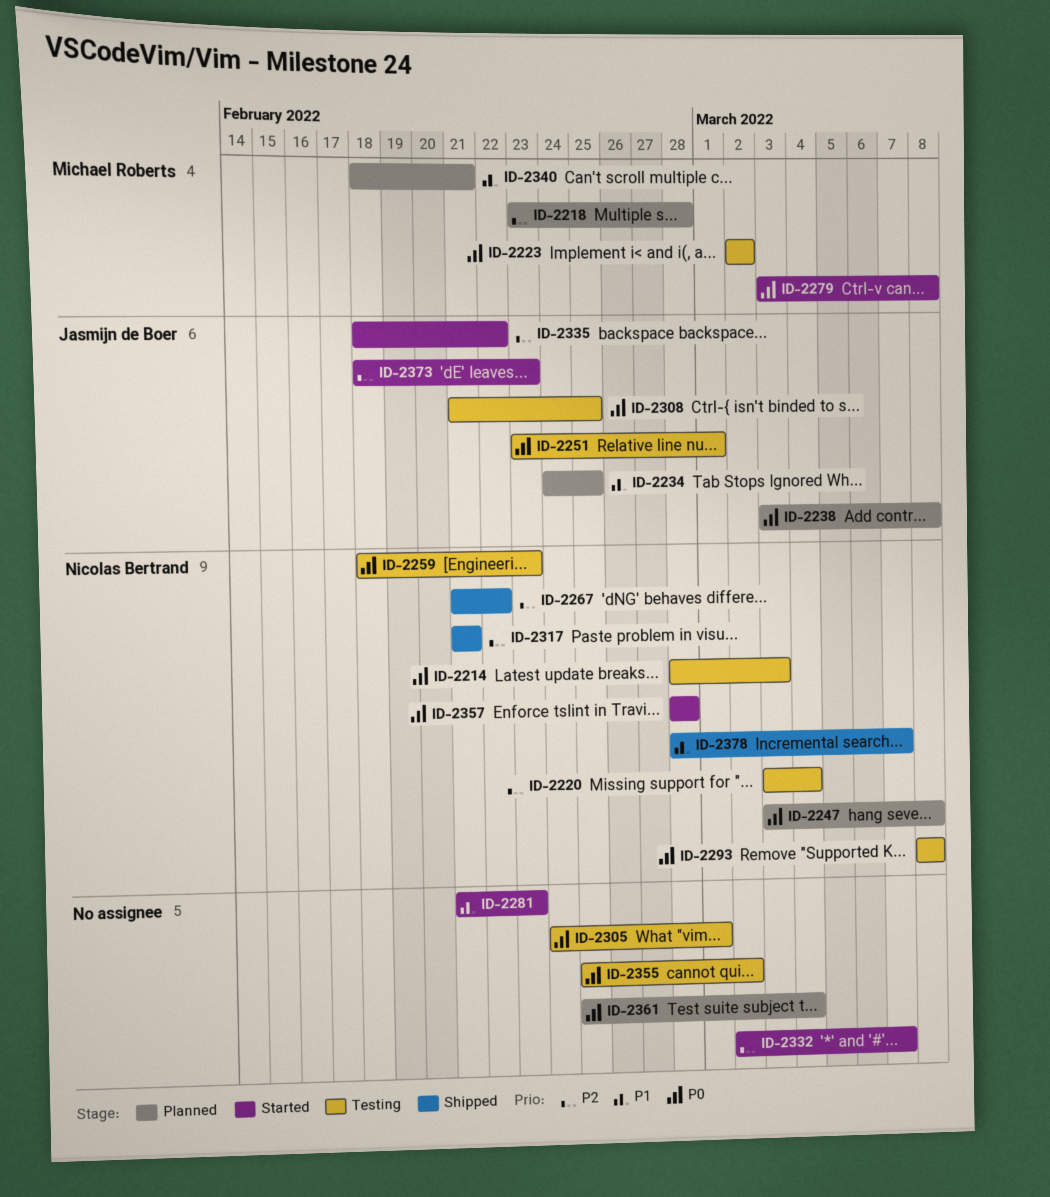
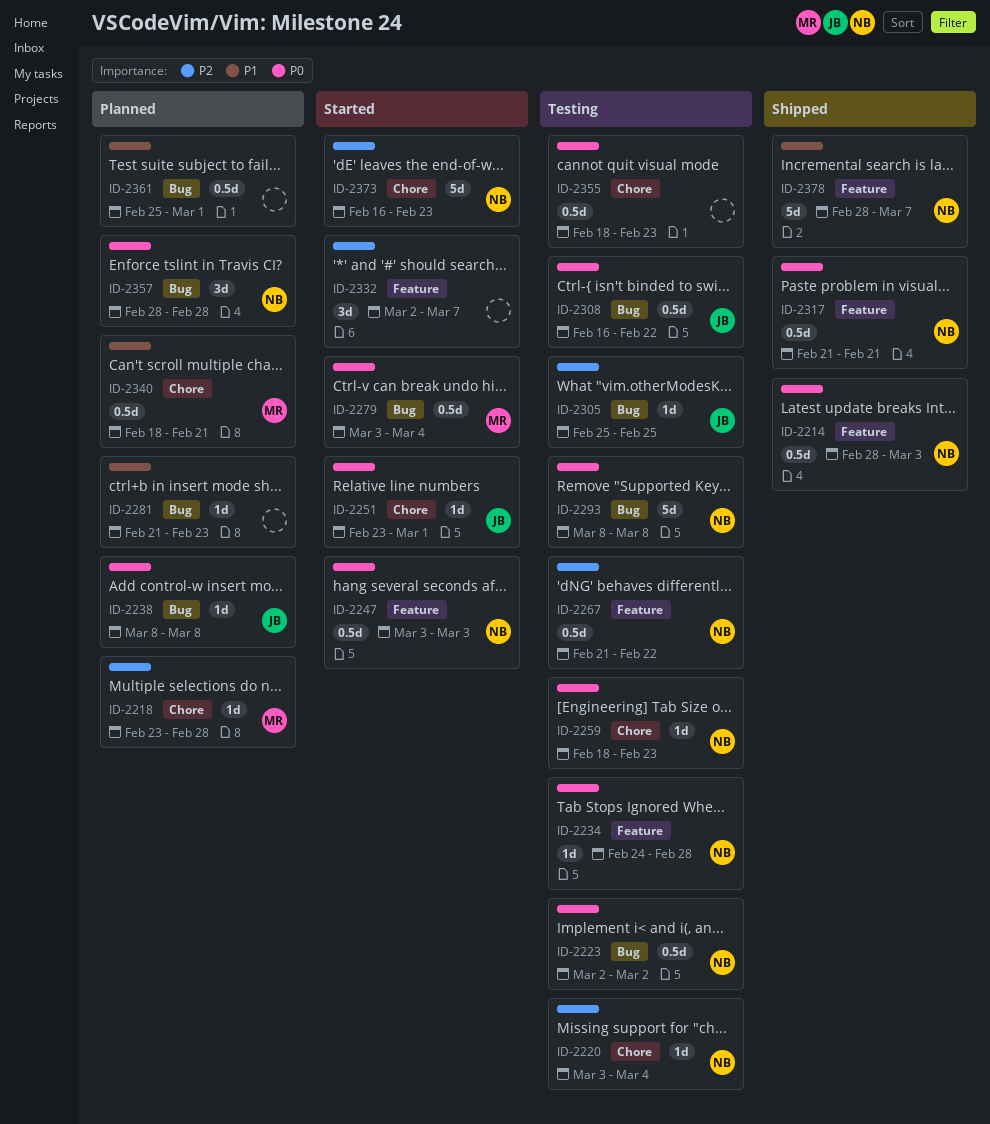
ID-2214, status: Testing -> Shipped
ID-2223, owner: Michael Roberts -> Nicolas Bertrand
ID-2234, status: Planned -> Testing
ID-2234, owner: Jasmijn de Boer -> Nicolas Bertrand
ID-2234, priority: P1 -> P0
ID-2234, due: Feb 25 -> Feb 28
ID-2238, start: Mar 3 -> Mar 8
ID-2247, status: Planned -> Started
ID-2247, due: Mar 8 -> Mar 3
ID-2251, status: Testing -> Started
ID-2267, status: Shipped -> Testing
ID-2279, due: Mar 8 -> Mar 4
ID-2281, status: Started -> Planned
ID-2305, owner: none -> Jasmijn de Boer
ID-2305, priority: P0 -> P2
ID-2305, start: Feb 24 -> Feb 25
ID-2305, due: Mar 1 -> Feb 25
ID-2308, start: Feb 21 -> Feb 16
ID-2308, due: Feb 25 -> Feb 22
ID-2317, priority: P2 -> P0
ID-2335: present -> none
ID-2355, start: Feb 25 -> Feb 18
ID-2355, due: Mar 2 -> Feb 23
ID-2357, status: Started -> Planned
ID-2361, priority: P0 -> P1
ID-2361, due: Mar 4 -> Mar 1
ID-2373, owner: Jasmijn de Boer -> Nicolas Bertrand
ID-2373, start: Feb 18 -> Feb 16

